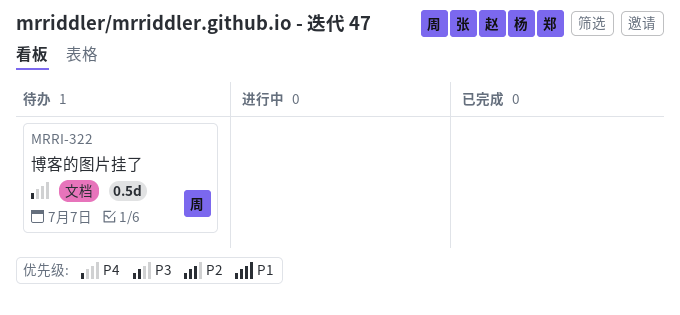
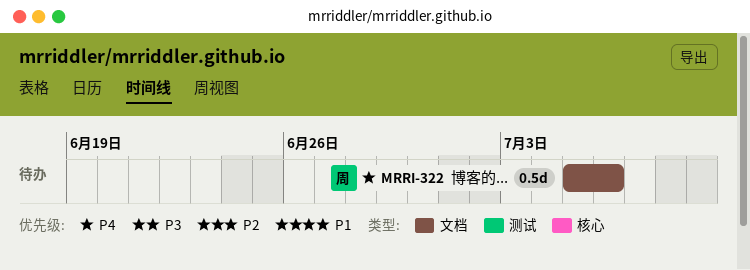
MRRI-322, due: Jul 7 -> Jul 6

